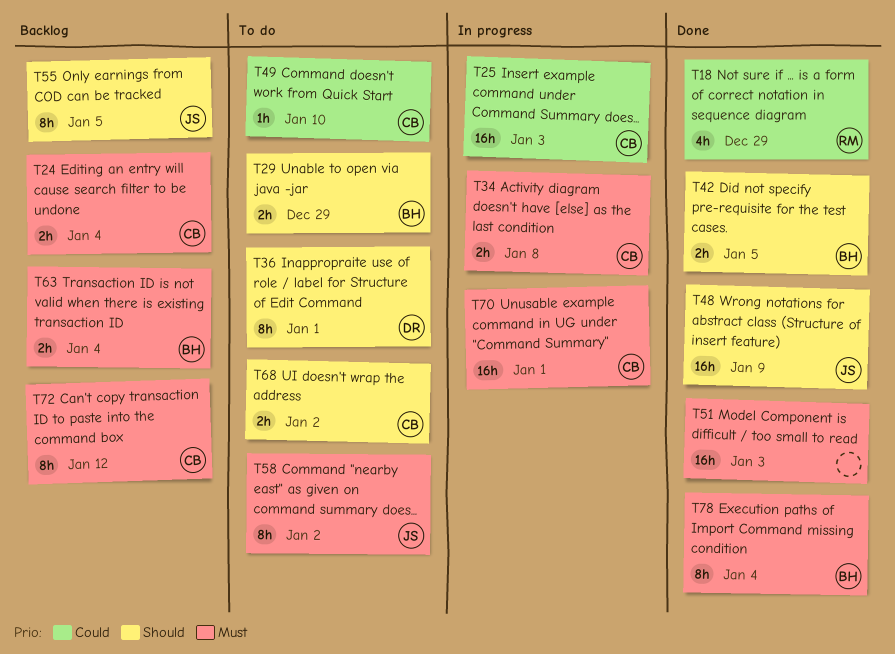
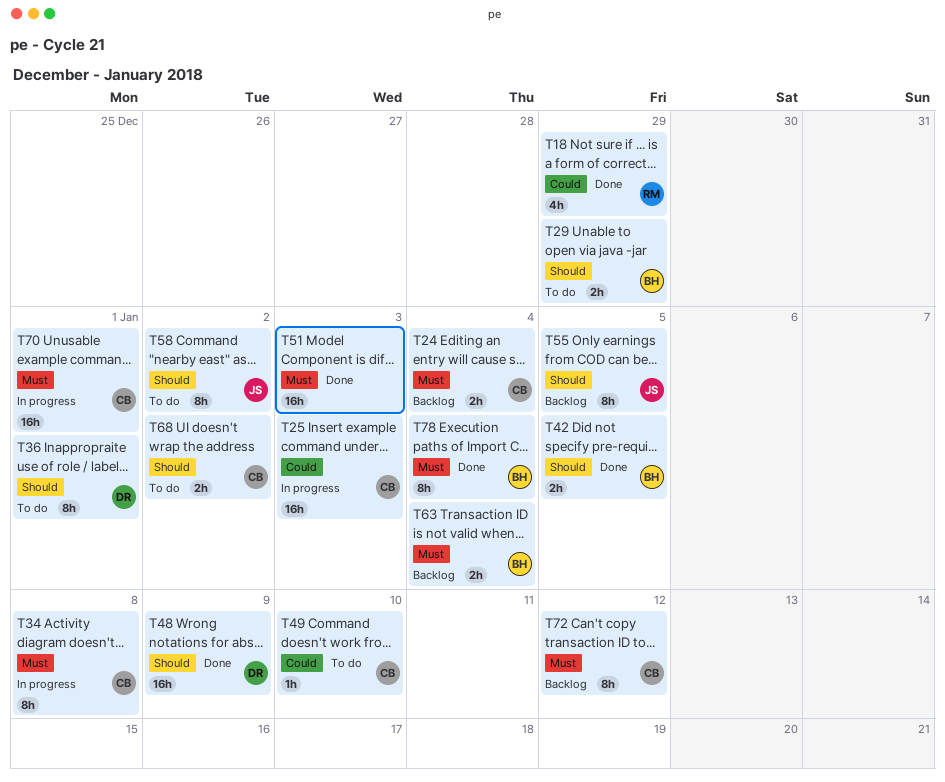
T34, estimate: 2h -> 8h
T48, owner: JS -> DR
T58, priority: Must -> Should

